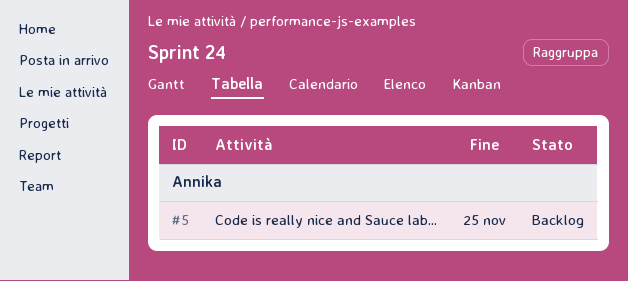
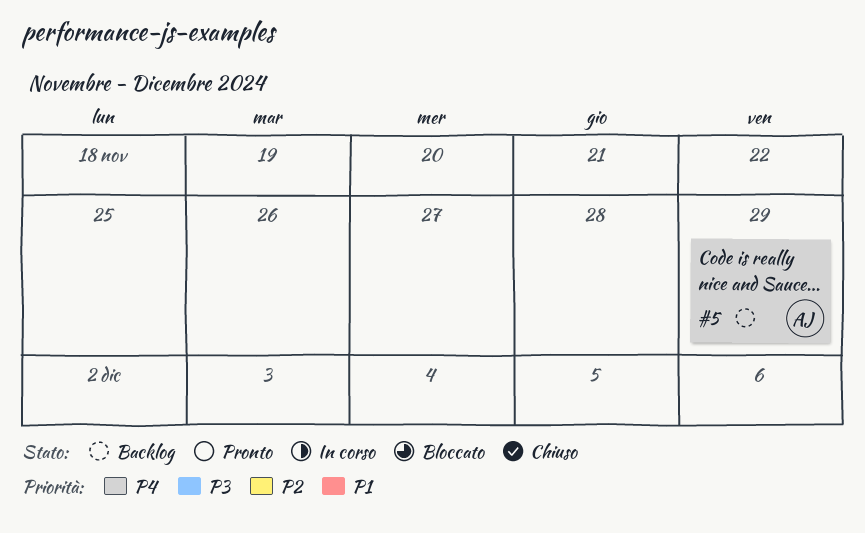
#5, due: Nov 25 -> Nov 29

